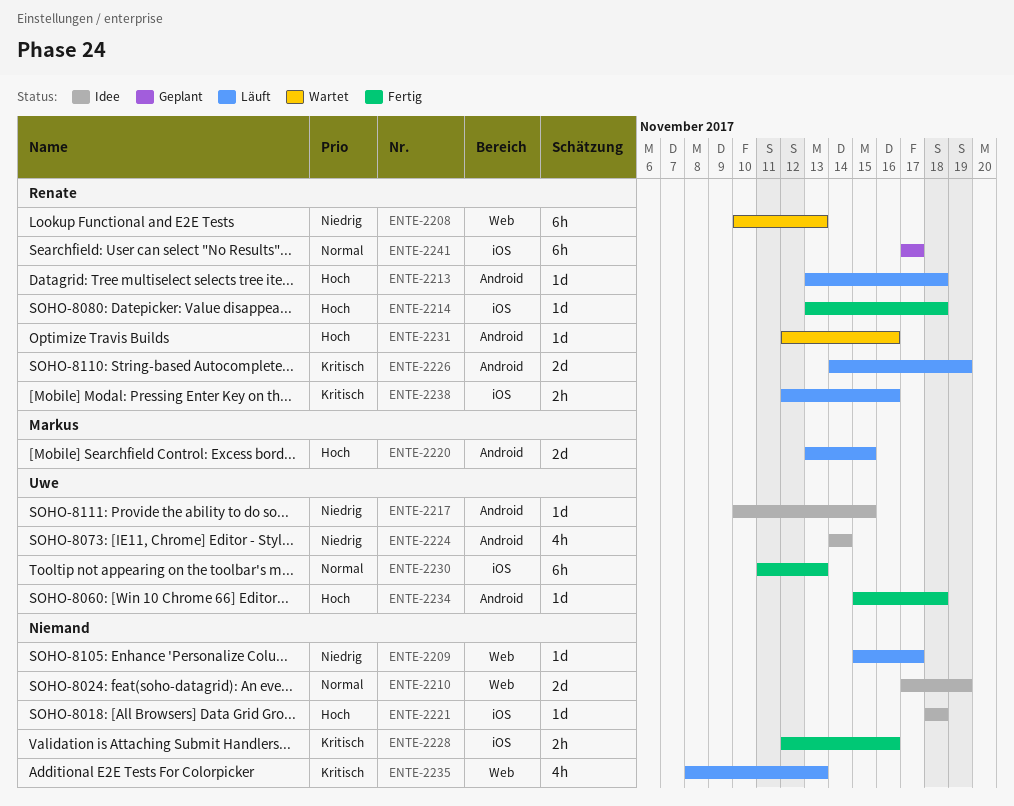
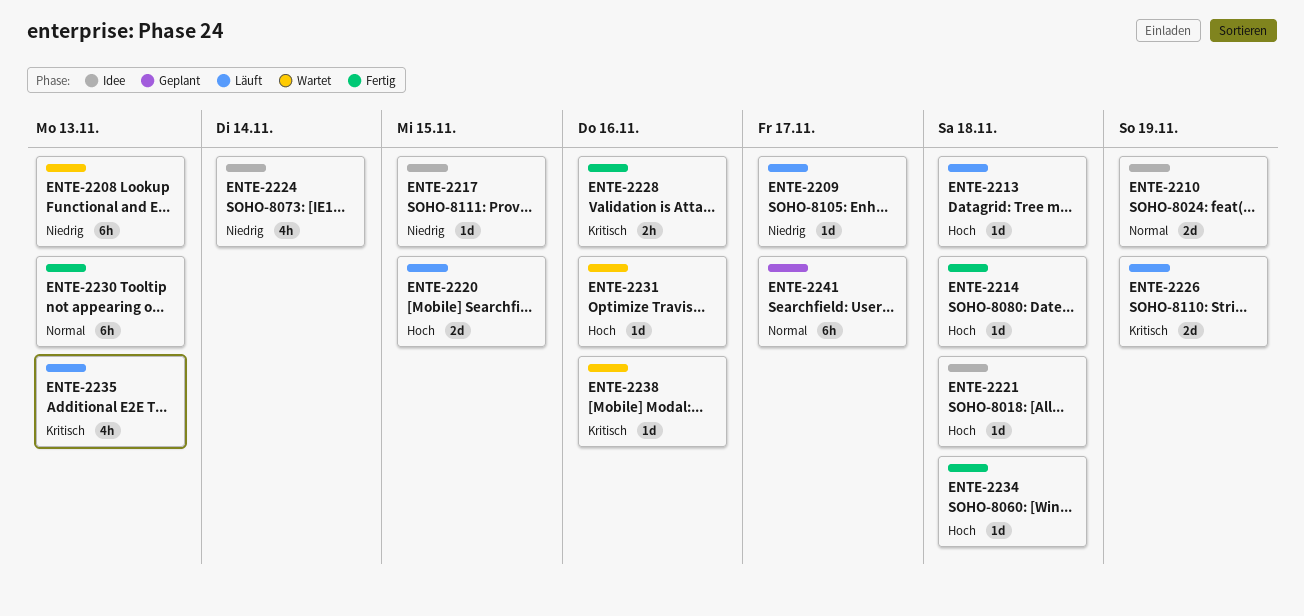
ENTE-2238, status: Läuft -> Wartet
ENTE-2238, estimate: 2h -> 1d

